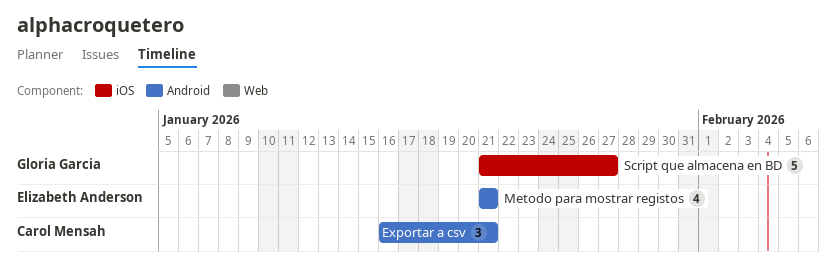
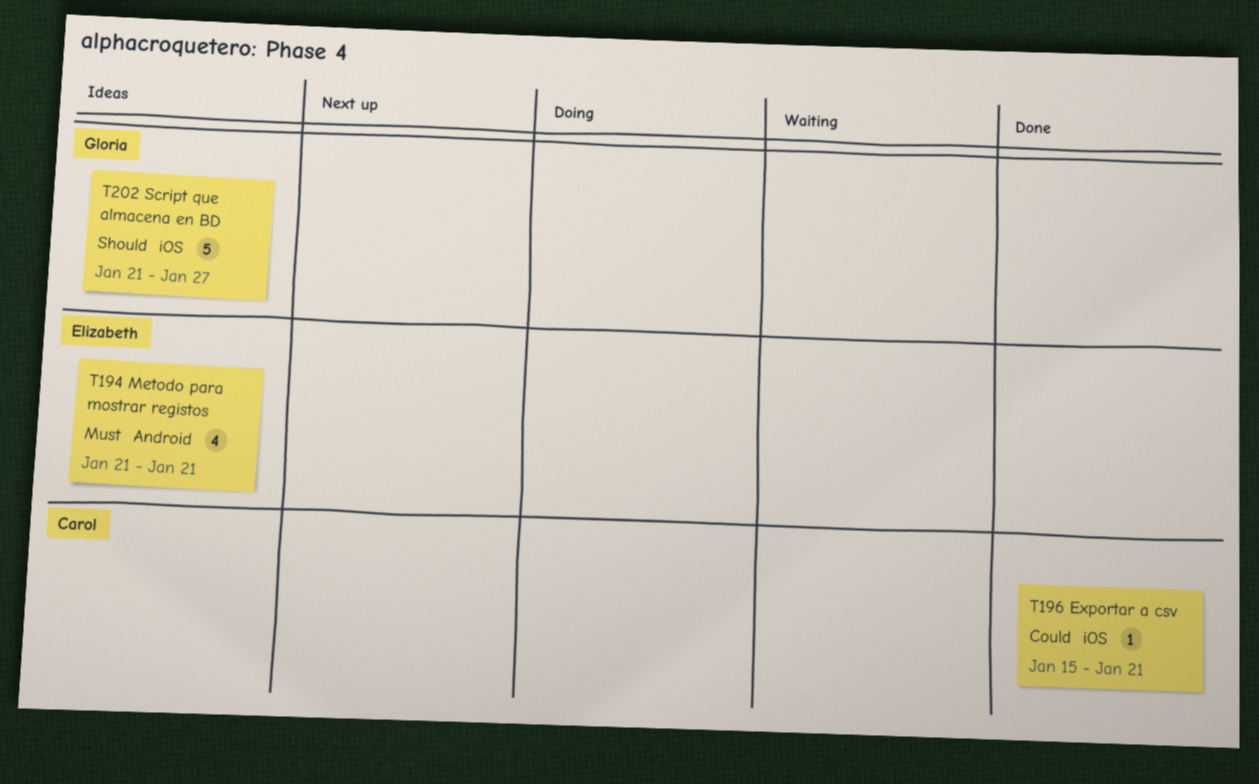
Exportar a csv, label: Android -> iOS
Exportar a csv, estimate: 3 -> 1
Exportar a csv, start: Jan 16 -> Jan 15

